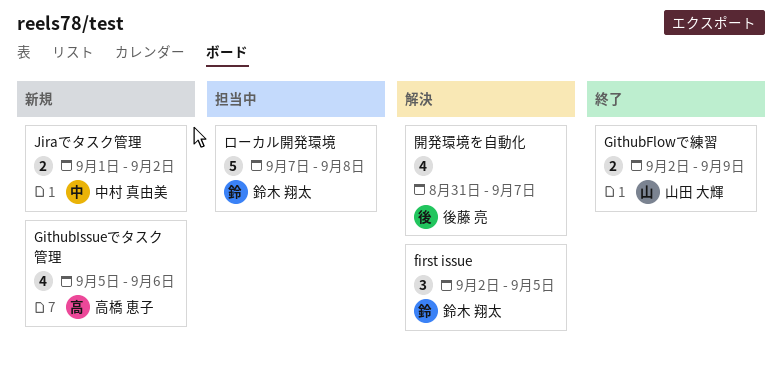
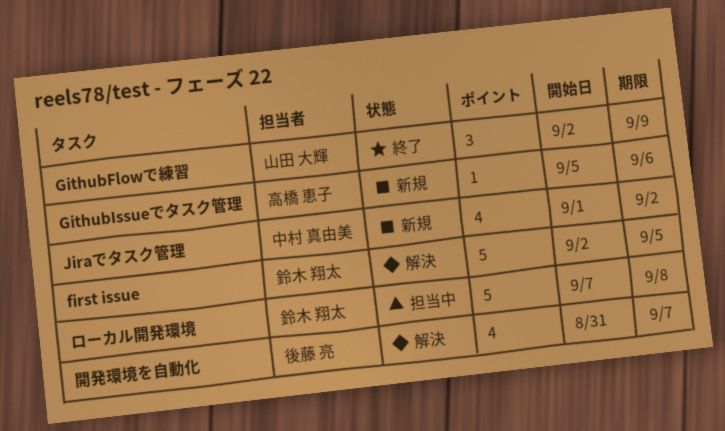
first issue, estimate: 3 -> 5
GithubFlowで練習, estimate: 2 -> 3
GithubIssueでタスク管理, estimate: 4 -> 1
Jiraでタスク管理, estimate: 2 -> 4

